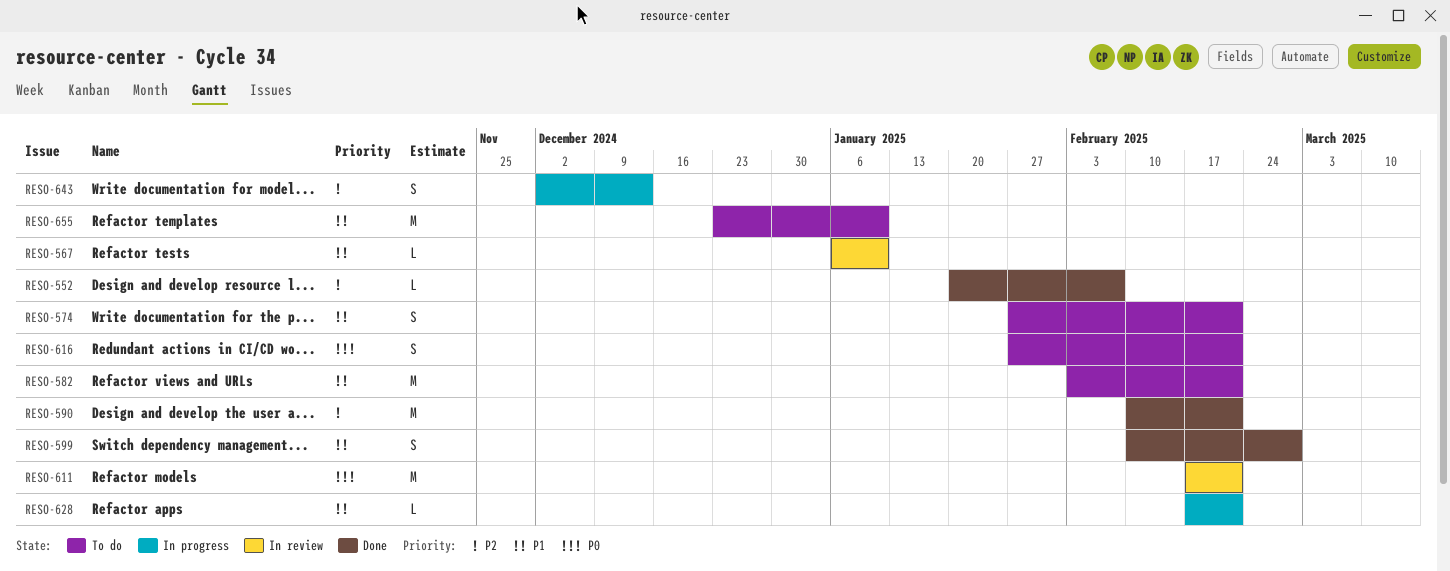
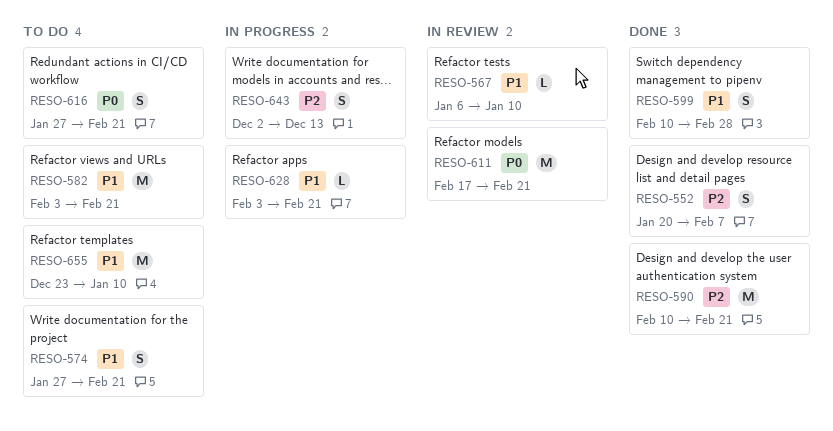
RESO-552, estimate: L -> S
RESO-628, start: Feb 17 -> Feb 3

